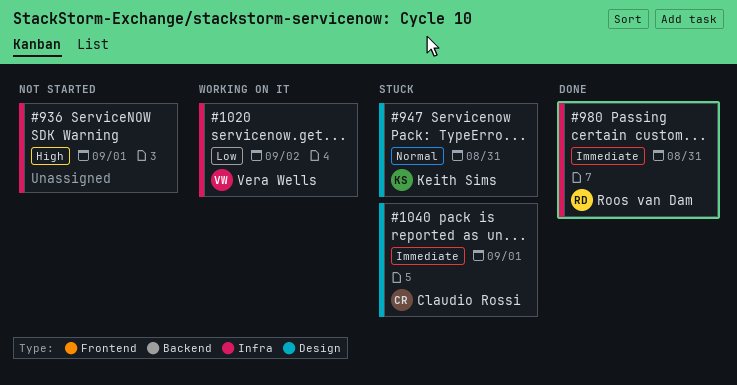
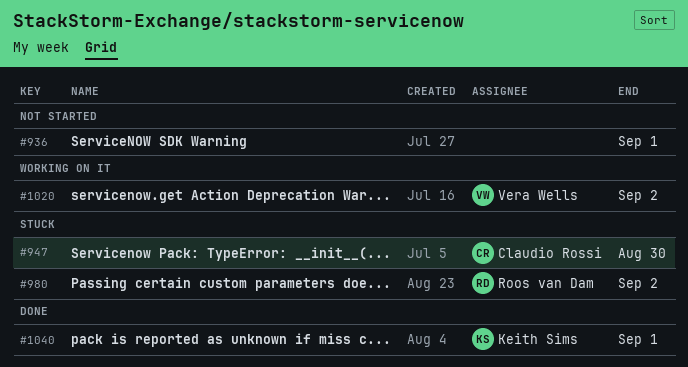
#947, owner: Keith Sims -> Claudio Rossi
#947, due: Aug 31 -> Aug 30
#980, status: Done -> Stuck
#980, due: Aug 31 -> Sep 2
#1040, status: Stuck -> Done
#1040, owner: Claudio Rossi -> Keith Sims

